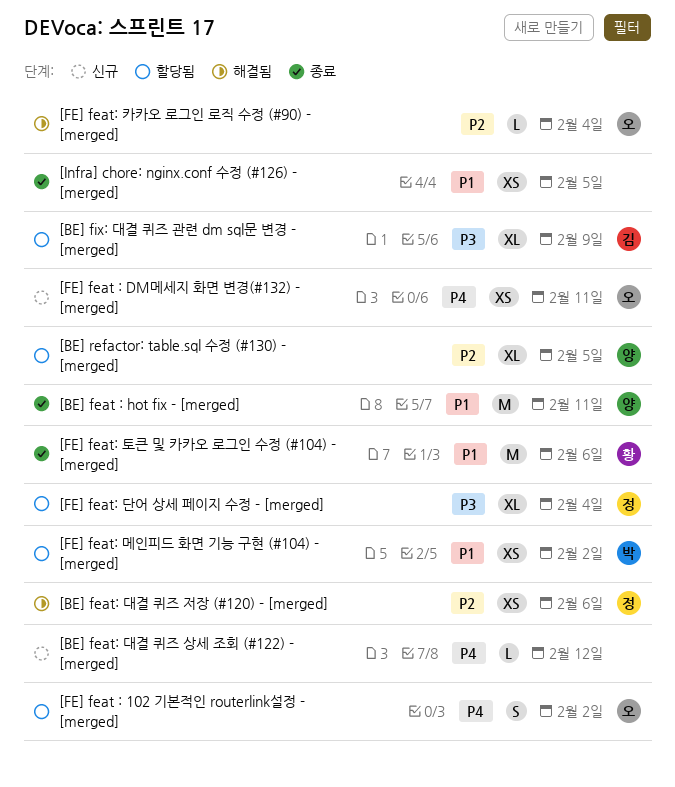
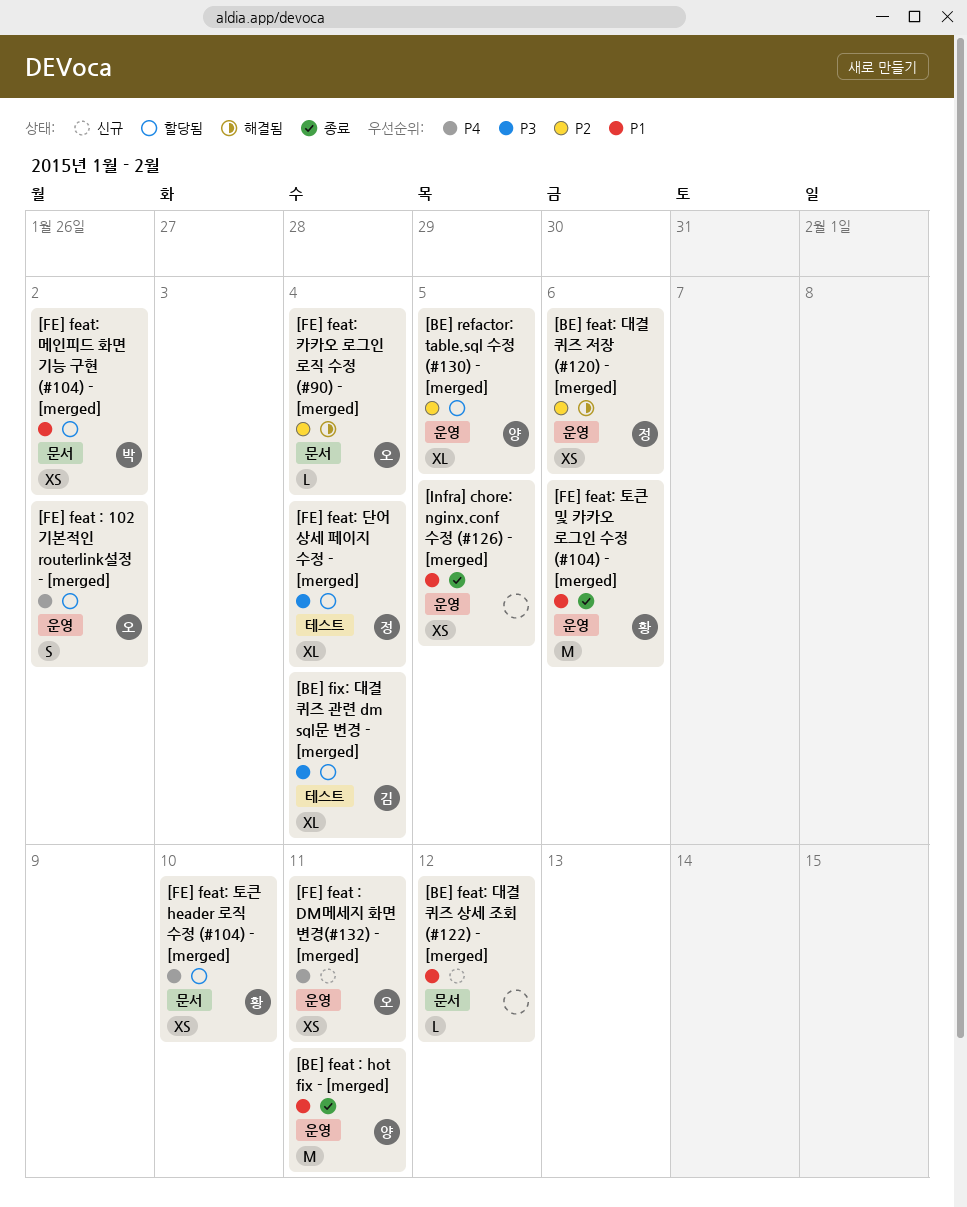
[BE] feat: 대결 퀴즈 상세 조회 (#122) - [merged], priority: P4 -> P1
[BE] fix: 대결 퀴즈 관련 dm sql문 변경 - [merged], due: Feb 9 -> Feb 4
[FE] feat: 토큰 header 로직 수정 (#104) - [merged]: none -> present

